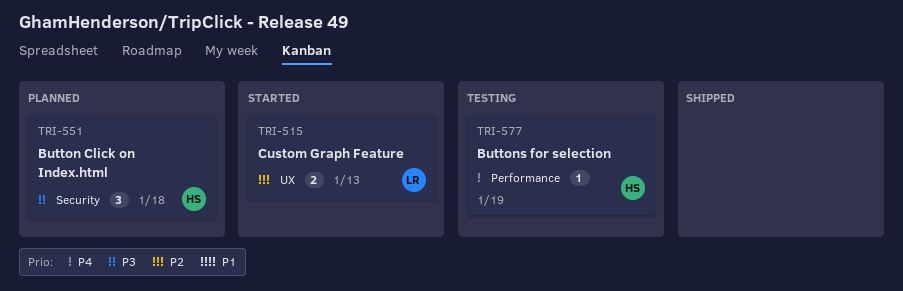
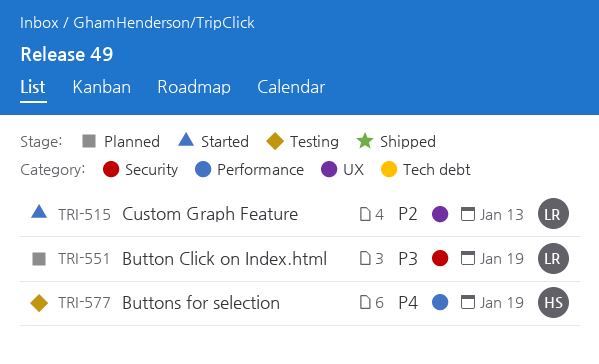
TRI-551, owner: HS -> LR
TRI-551, due: Jan 18 -> Jan 19

